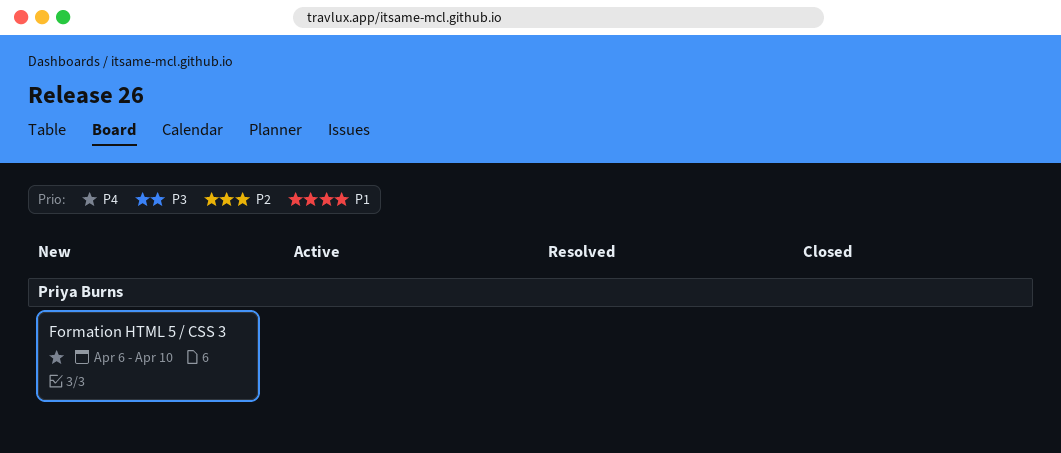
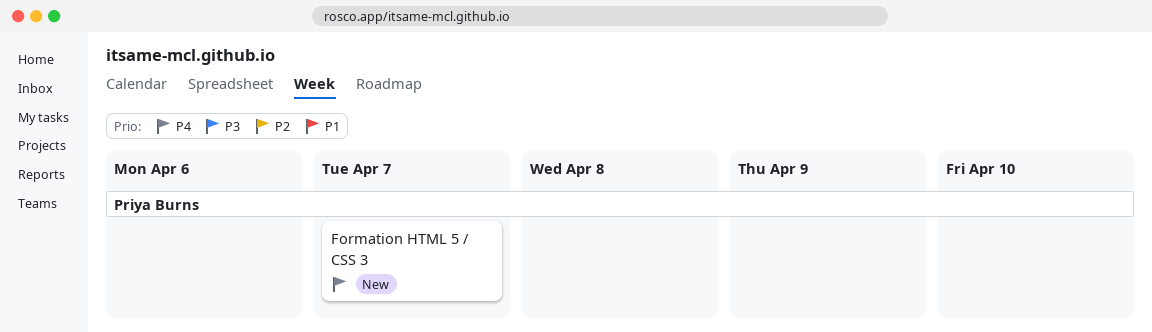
Formation HTML 5 / CSS 3, due: Apr 10 -> Apr 7

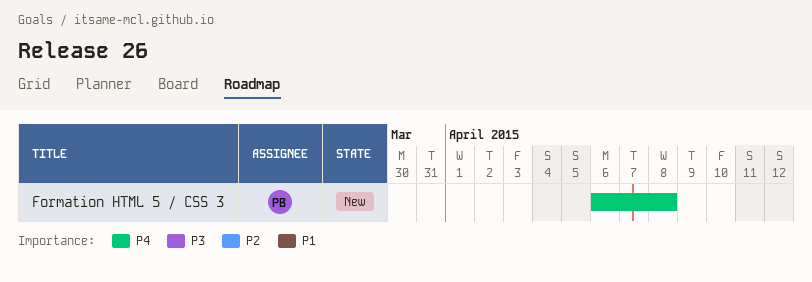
Formation HTML 5 / CSS 3, due: Apr 7 -> Apr 8

